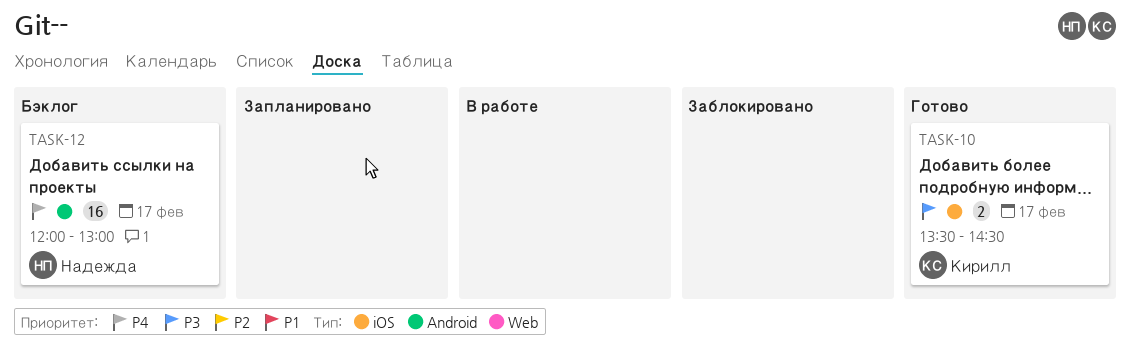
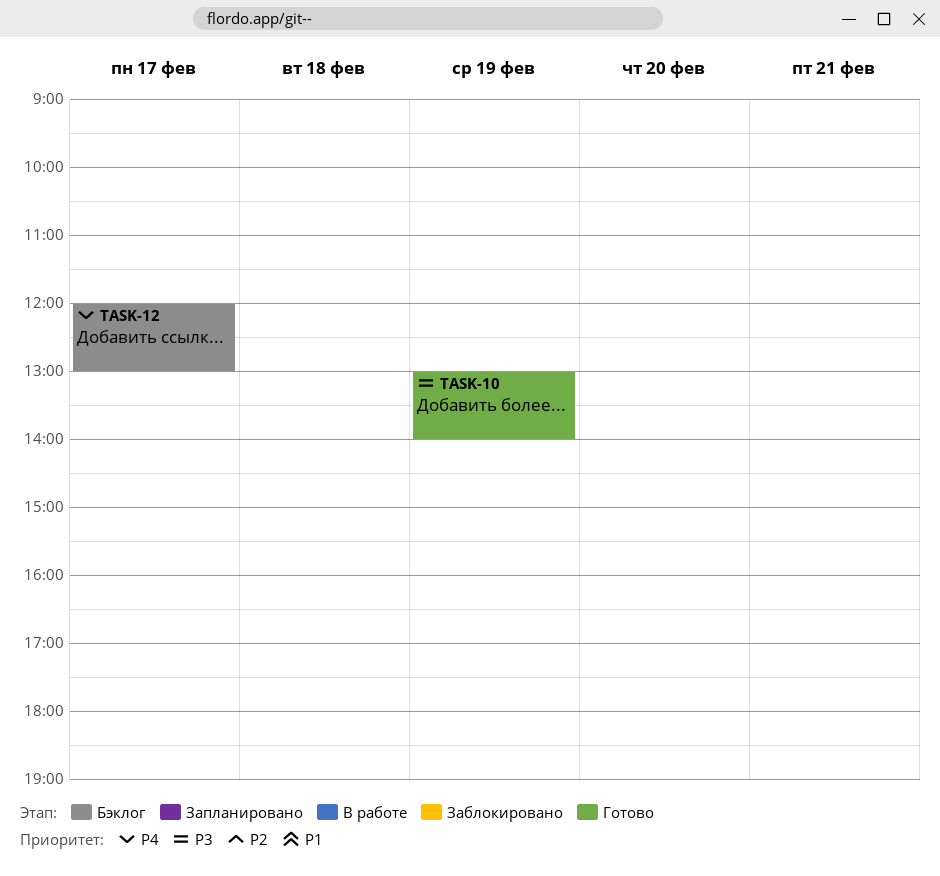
TASK-10, day: Feb 17 -> Feb 19
TASK-10, begins: 13:30 -> 13:00
TASK-10, ends: 14:30 -> 14:00

